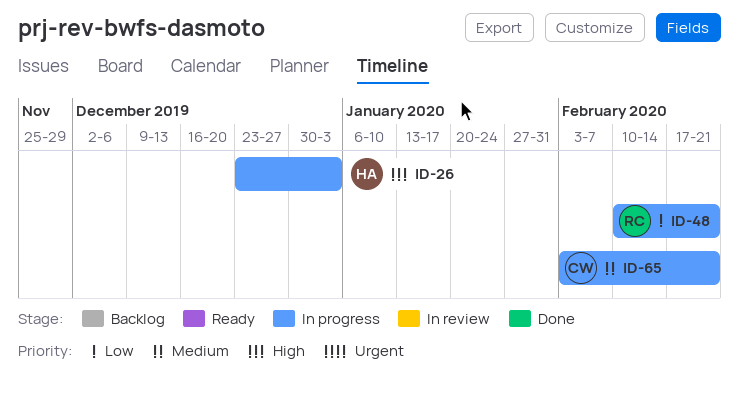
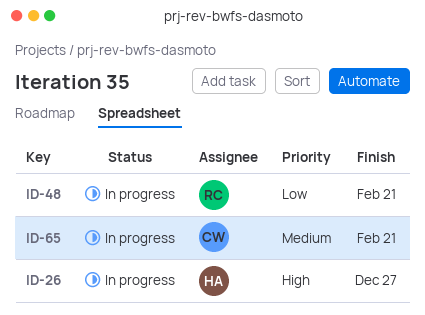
ID-26, due: Jan 3 -> Dec 27

